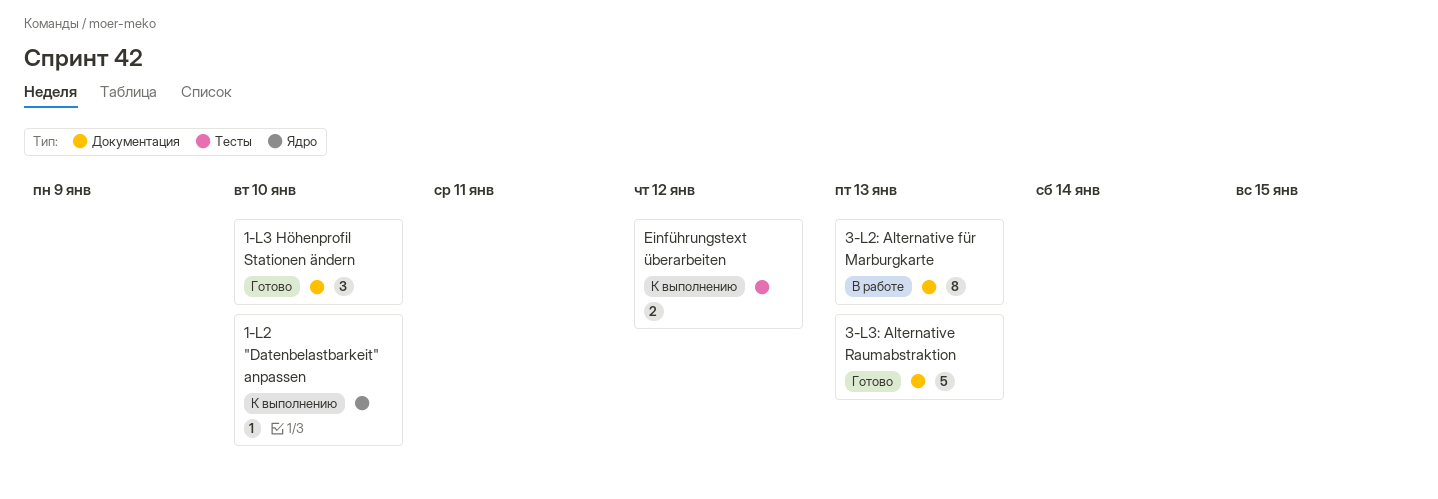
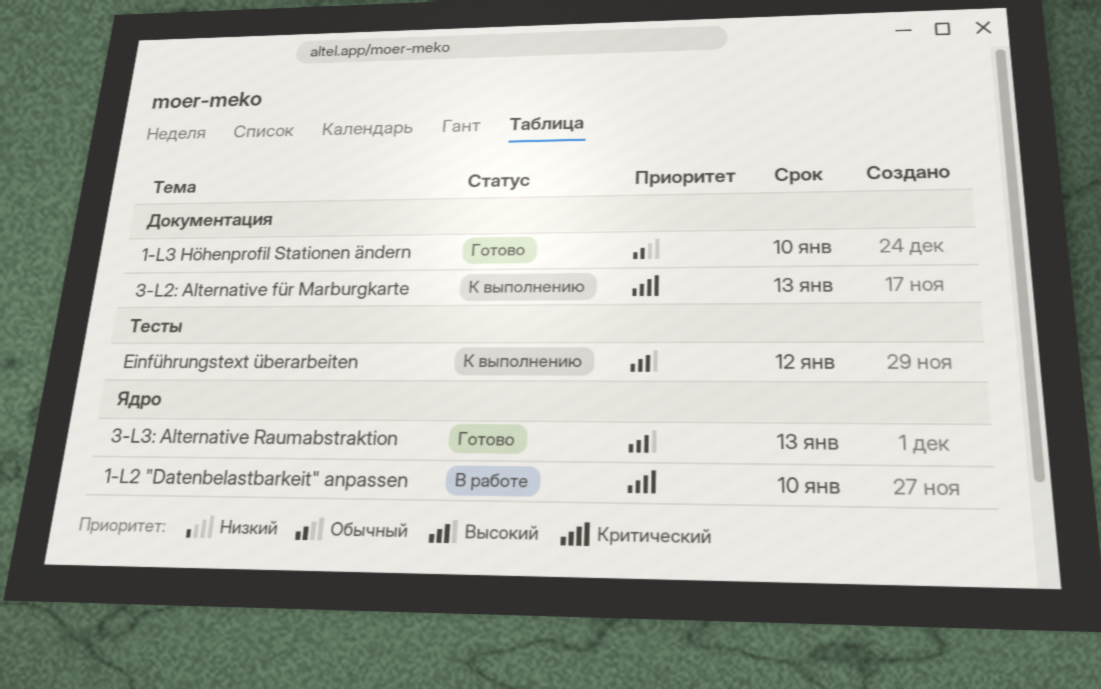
1-L2 "Datenbelastbarkeit" anpassen, status: К выполнению -> В работе
3-L2: Alternative für Marburgkarte, status: В работе -> К выполнению
3-L3: Alternative Raumabstraktion, label: Документация -> Ядро

